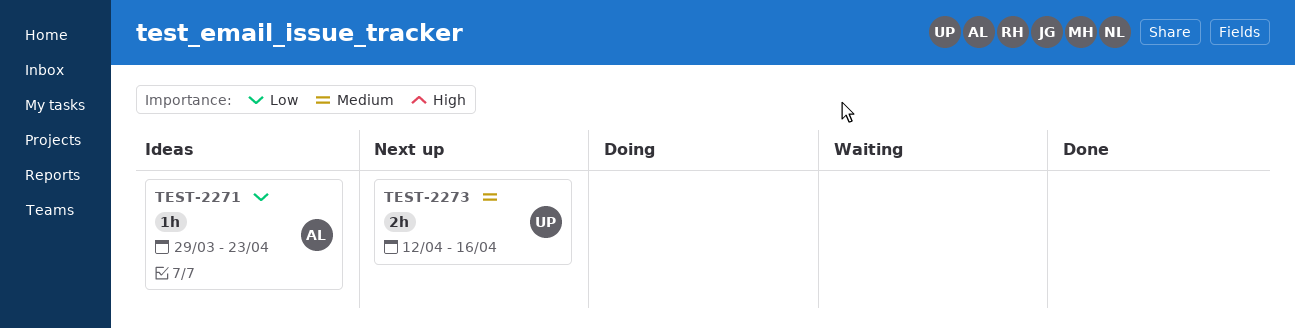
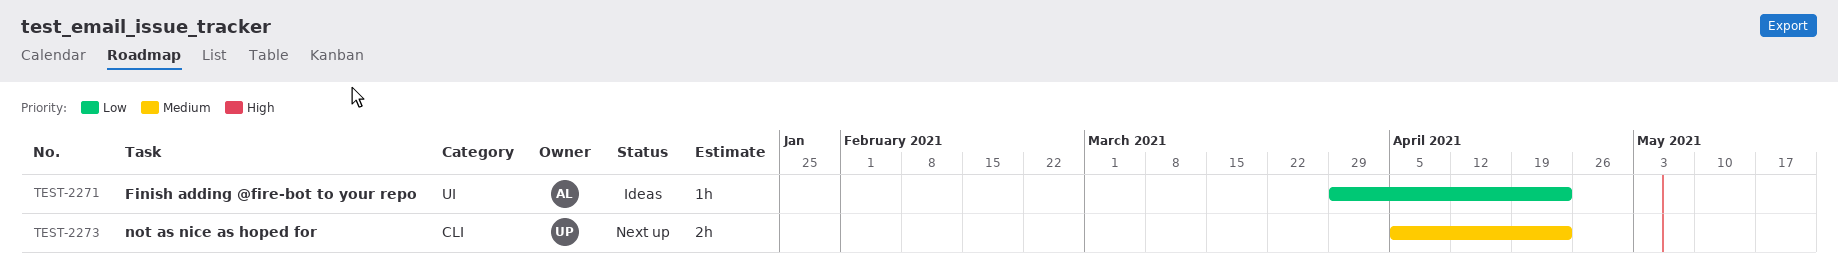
TEST-2273, start: Apr 12 -> Apr 5
TEST-2273, due: Apr 16 -> Apr 23

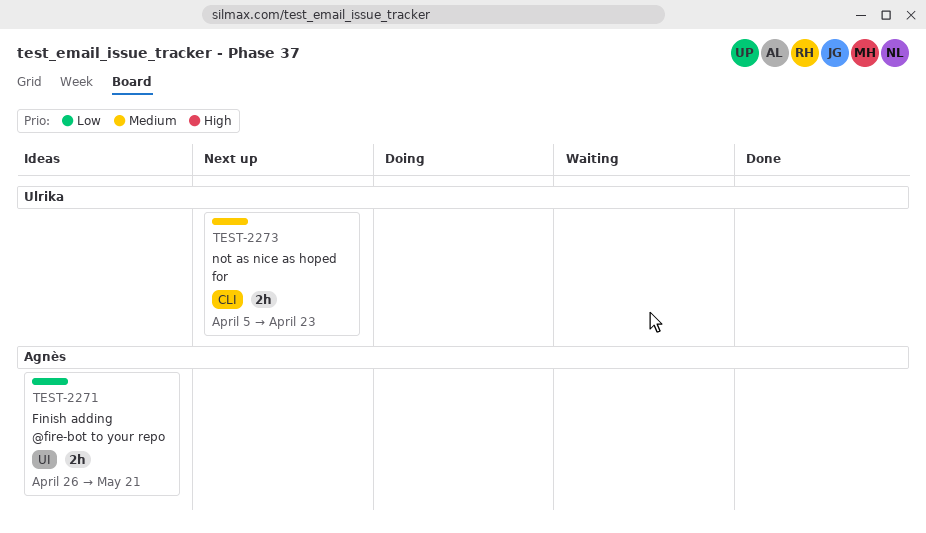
TEST-2271, estimate: 1h -> 2h
TEST-2271, start: Mar 29 -> Apr 26
TEST-2271, due: Apr 23 -> May 21

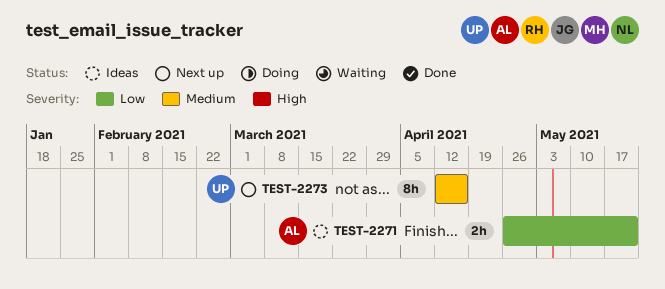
TEST-2273, estimate: 2h -> 8h
TEST-2273, start: Apr 5 -> Apr 12
TEST-2273, due: Apr 23 -> Apr 16

